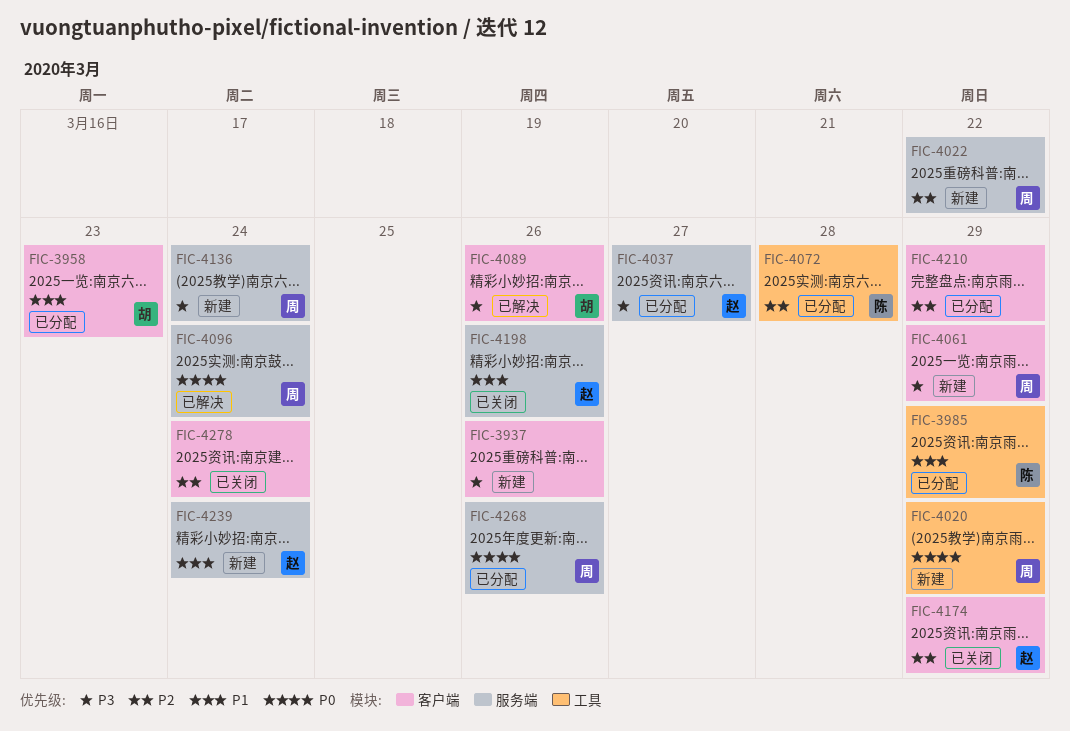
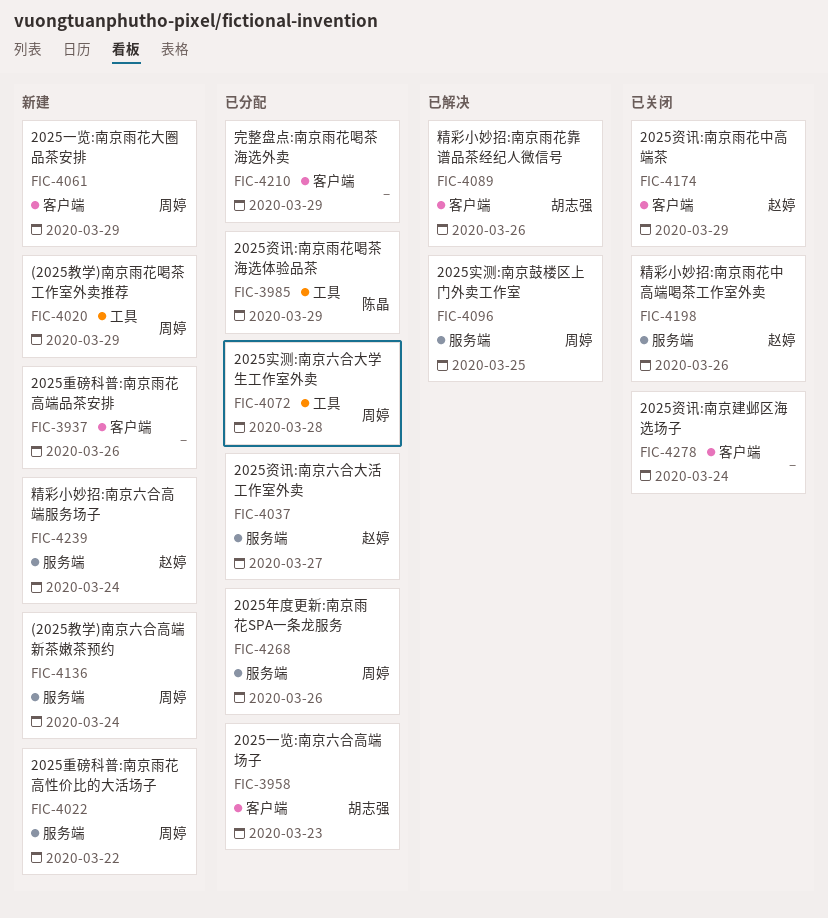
FIC-4072, owner: 陈晶 -> 周婷
FIC-4096, due: Mar 24 -> Mar 25

